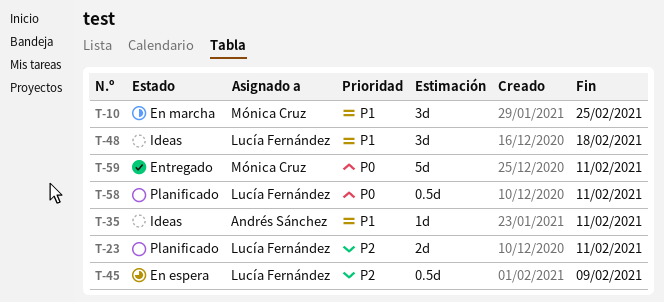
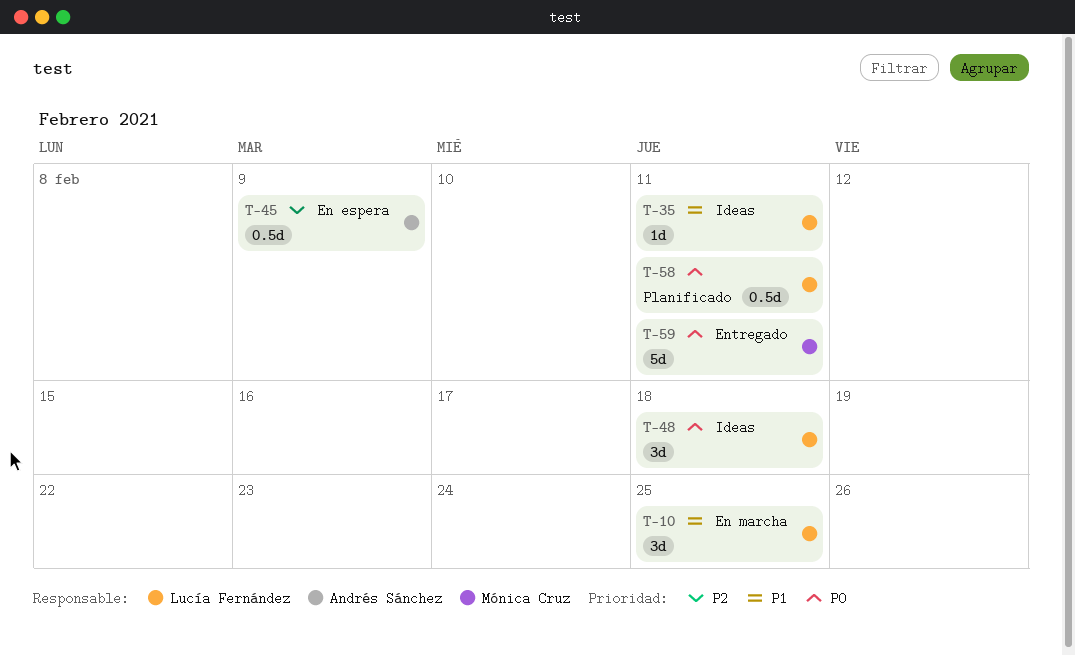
T-10, owner: Mónica Cruz -> Lucía Fernández
T-23: present -> none
T-35, owner: Andrés Sánchez -> Lucía Fernández
T-45, owner: Lucía Fernández -> Andrés Sánchez
T-48, priority: P1 -> P0

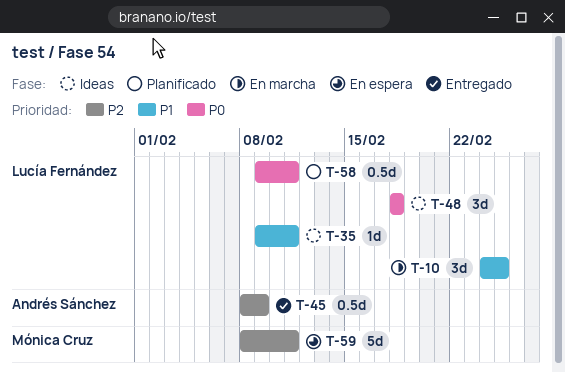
T-45, status: En espera -> Entregado
T-59, status: Entregado -> En espera
T-59, priority: P0 -> P2

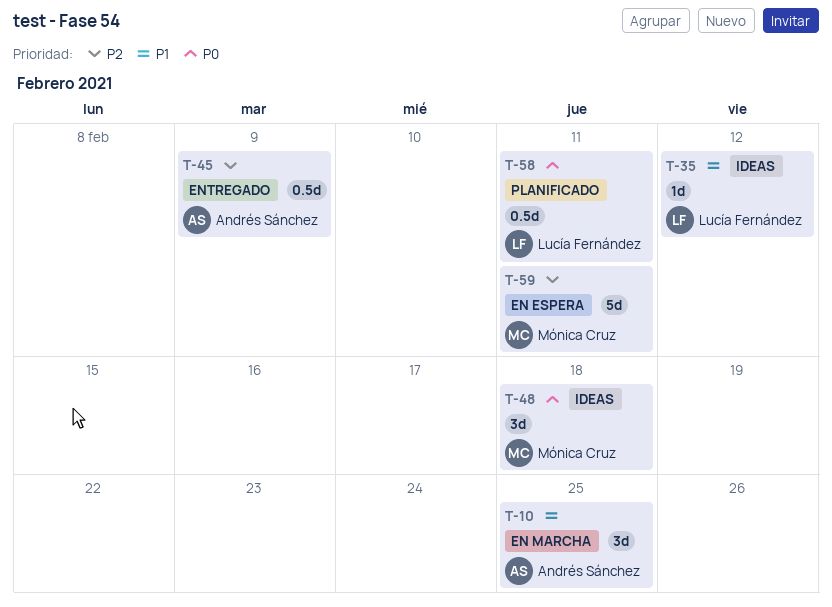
T-10, owner: Lucía Fernández -> Andrés Sánchez
T-35, due: Feb 11 -> Feb 12
T-48, owner: Lucía Fernández -> Mónica Cruz

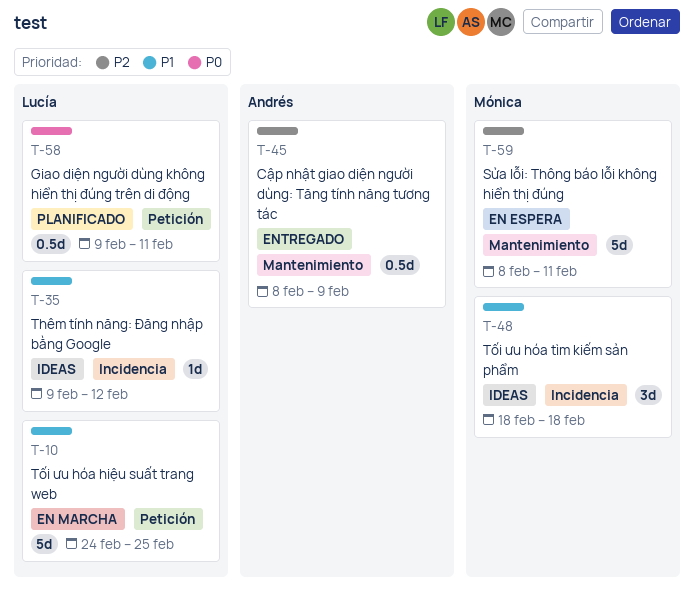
T-10, owner: Andrés Sánchez -> Lucía Fernández
T-10, estimate: 3d -> 5d
T-48, priority: P0 -> P1

